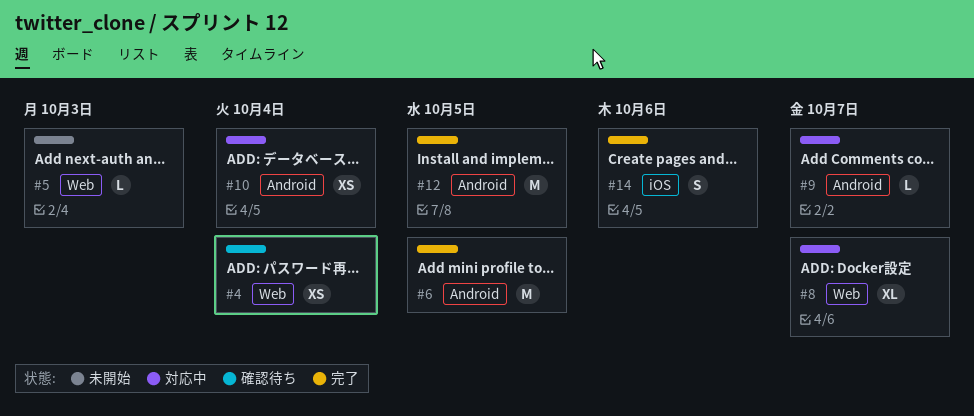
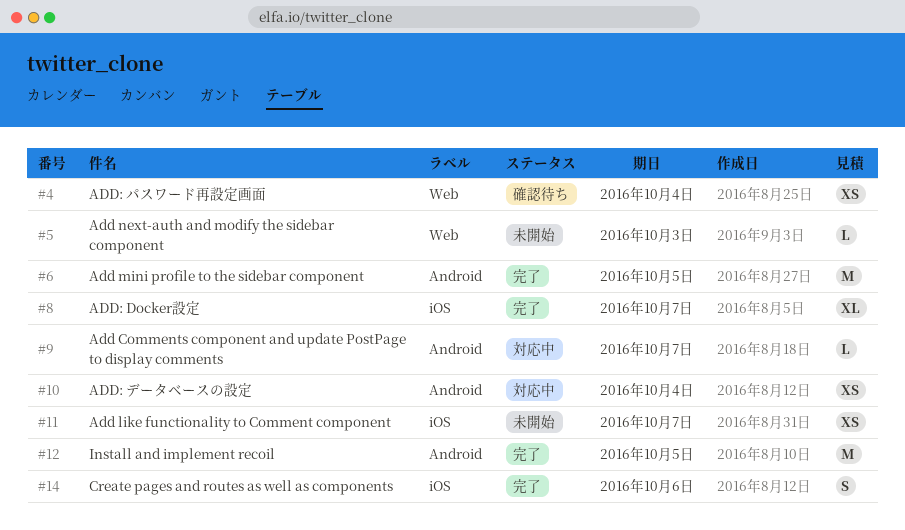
#8, status: 対応中 -> 完了
#8, label: Web -> iOS
#11: none -> present

